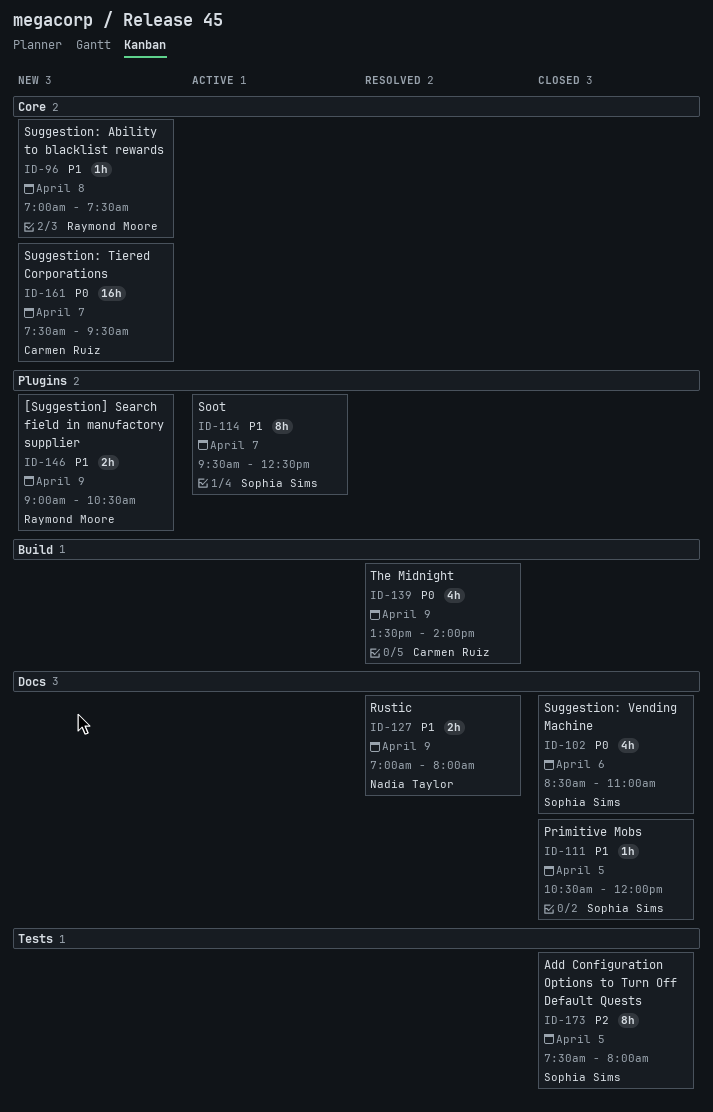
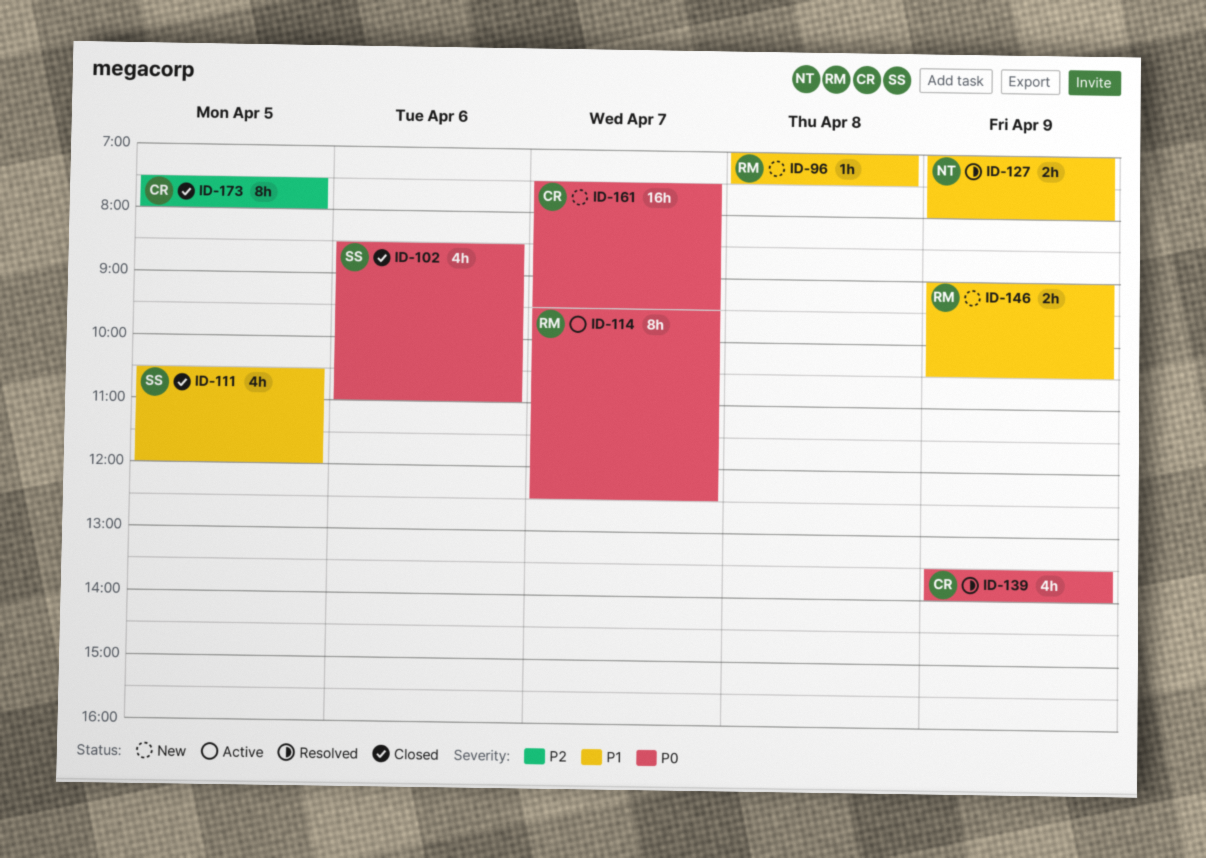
ID-111, estimate: 1h -> 4h
ID-114, owner: Sophia Sims -> Raymond Moore
ID-114, priority: P1 -> P0
ID-173, owner: Sophia Sims -> Carmen Ruiz

